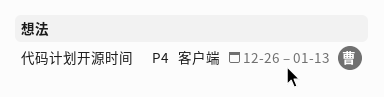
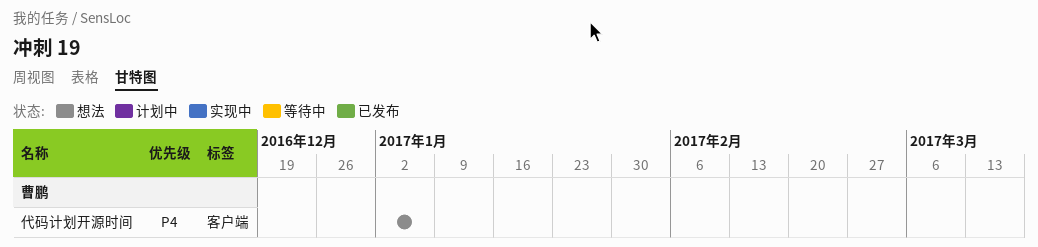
代码计划开源时间, start: Dec 26 -> Jan 2
代码计划开源时间, due: Jan 13 -> Jan 6

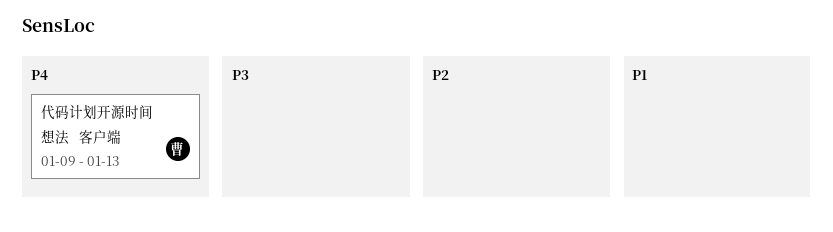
代码计划开源时间, start: Jan 2 -> Jan 9
代码计划开源时间, due: Jan 6 -> Jan 13

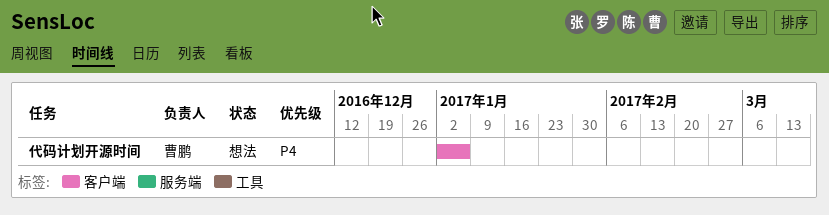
代码计划开源时间, start: Jan 9 -> Jan 2
代码计划开源时间, due: Jan 13 -> Jan 6

